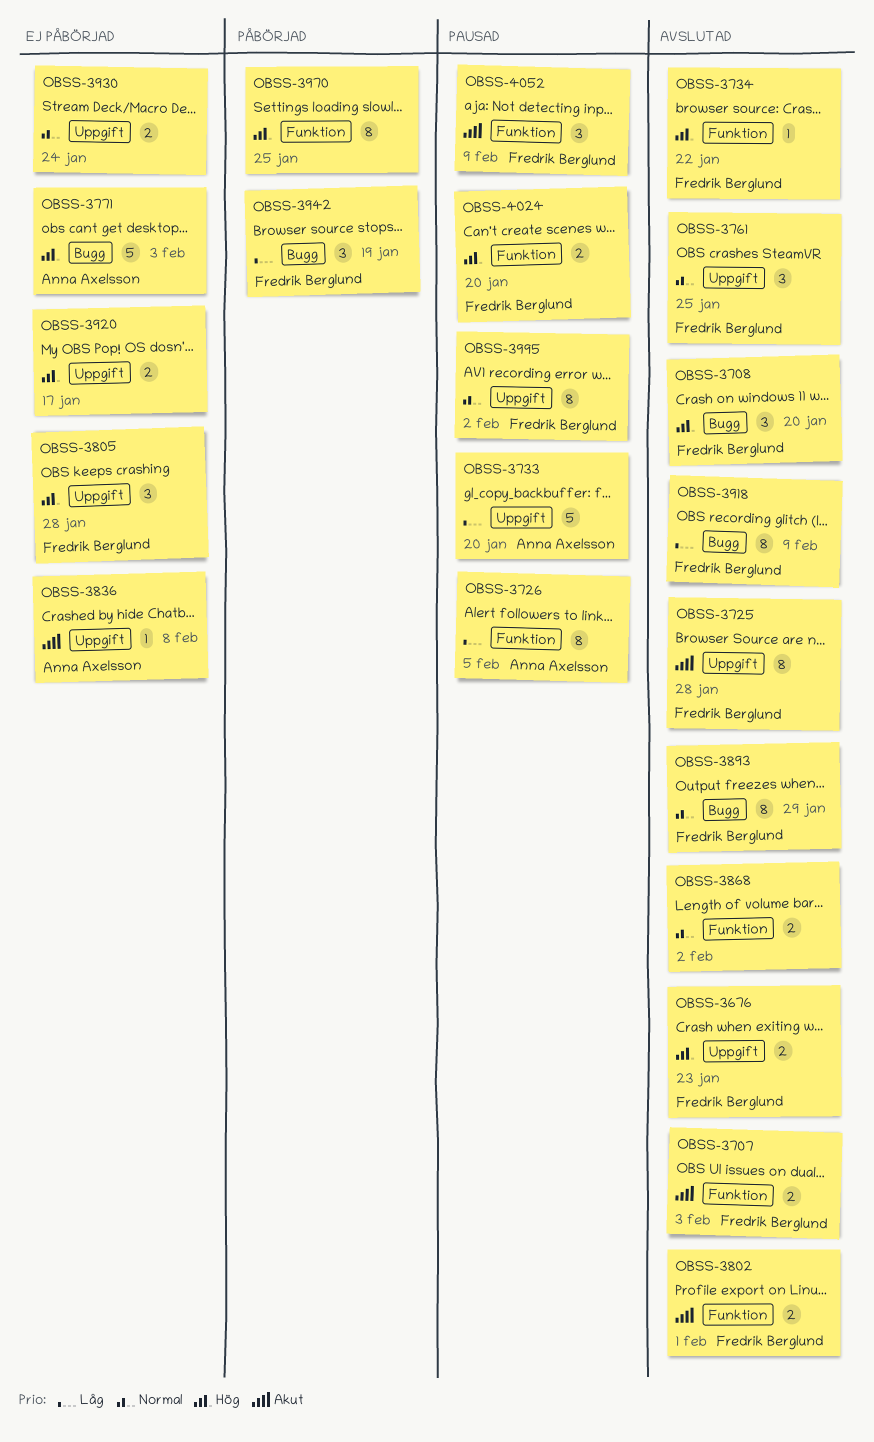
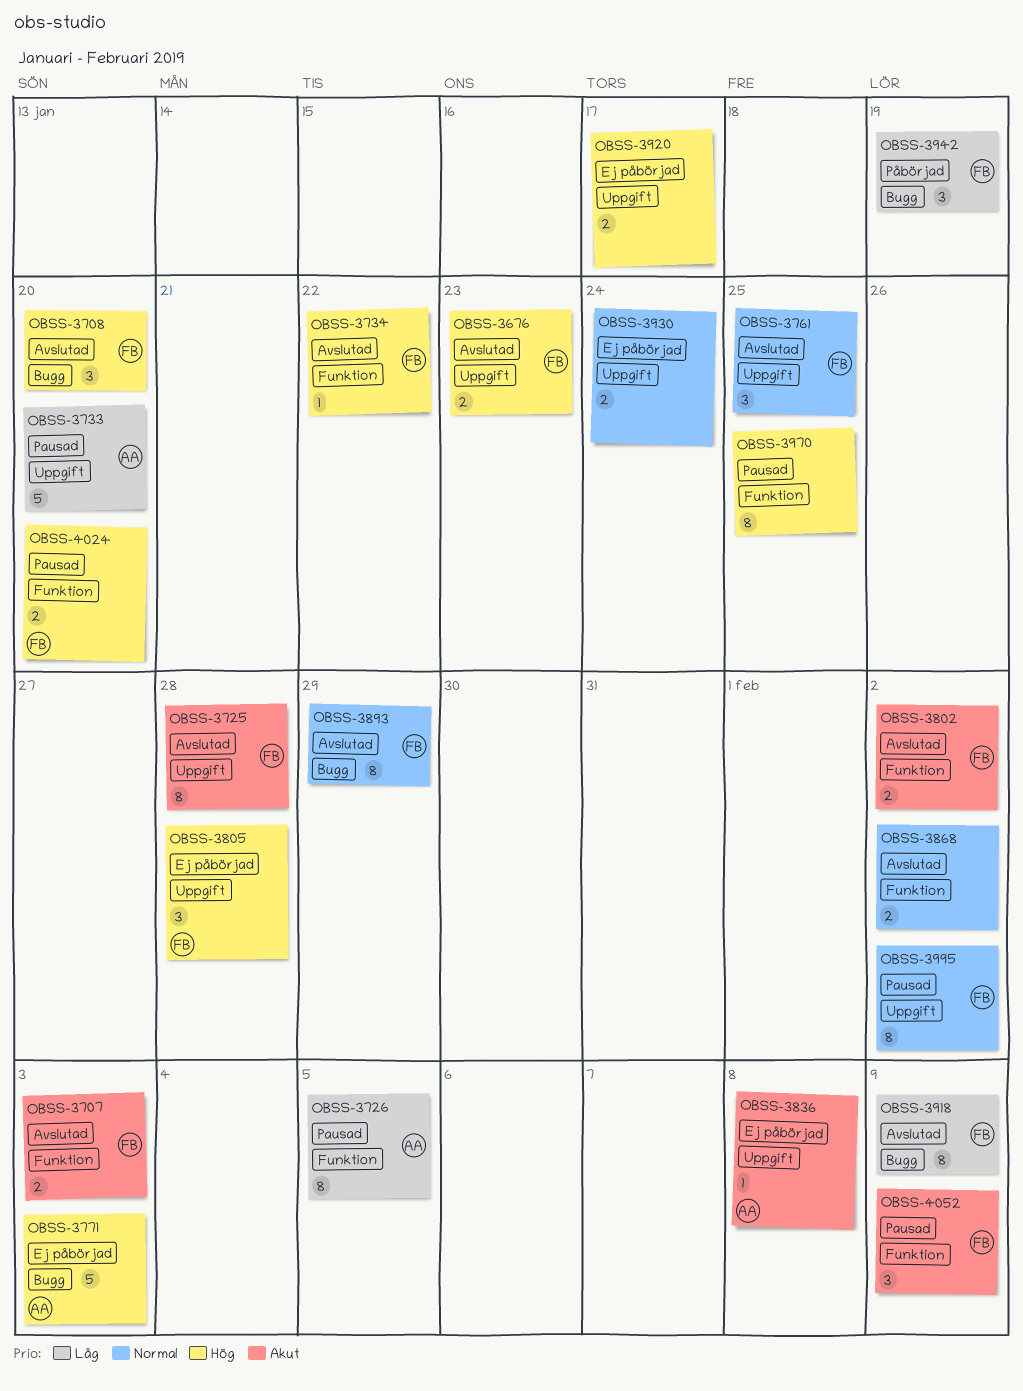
OBSS-3802, due: Feb 1 -> Feb 2
OBSS-3970, status: Påbörjad -> Pausad

